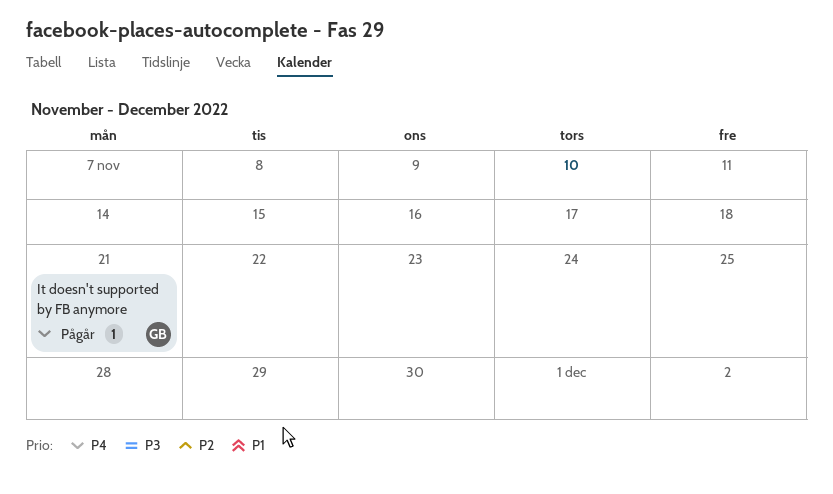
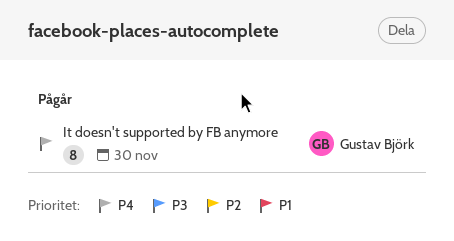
It doesn't supported by FB anymore, estimate: 1 -> 8
It doesn't supported by FB anymore, due: Nov 21 -> Nov 30

